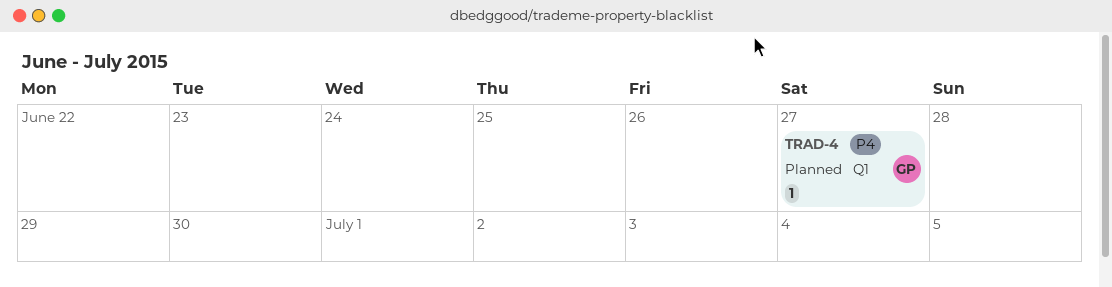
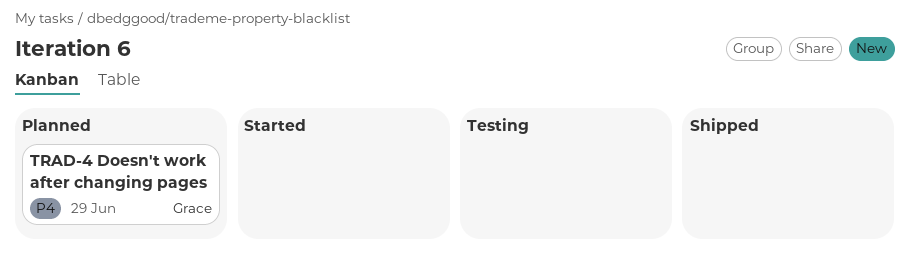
TRAD-4, due: Jun 27 -> Jun 29

